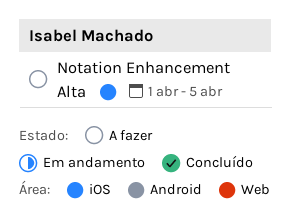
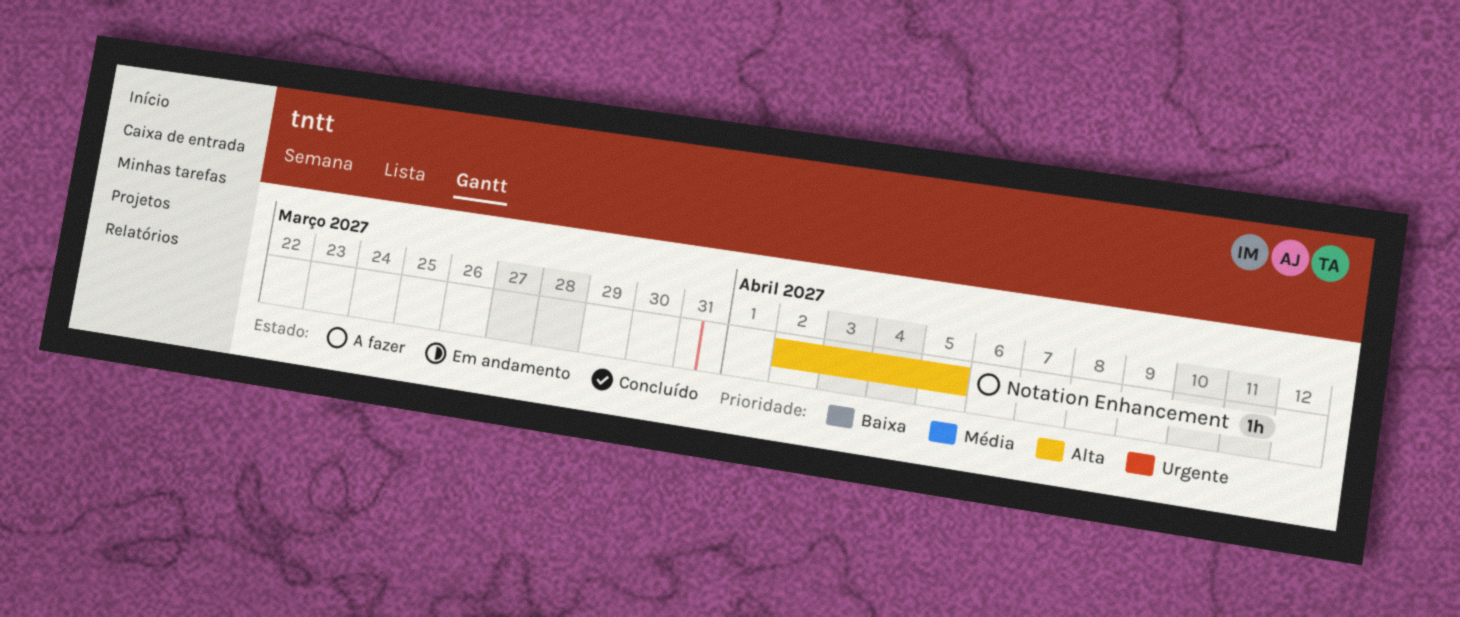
Notation Enhancement, start: Apr 1 -> Apr 2

